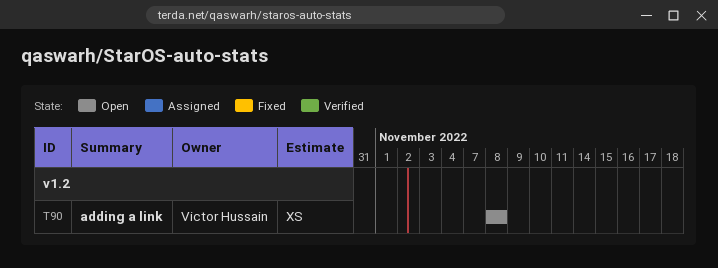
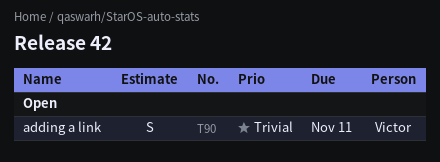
T90, estimate: XS -> S
T90, due: Nov 8 -> Nov 11

